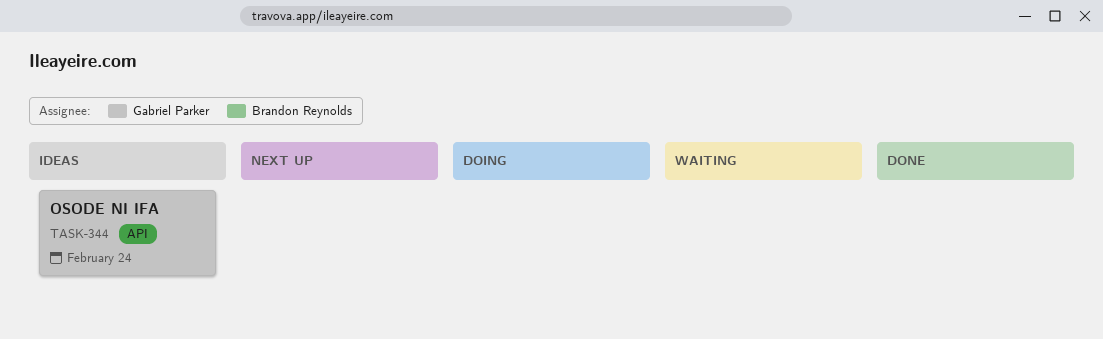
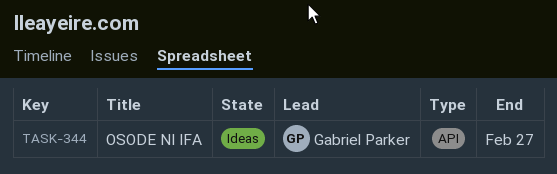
TASK-344, due: Feb 24 -> Feb 27

